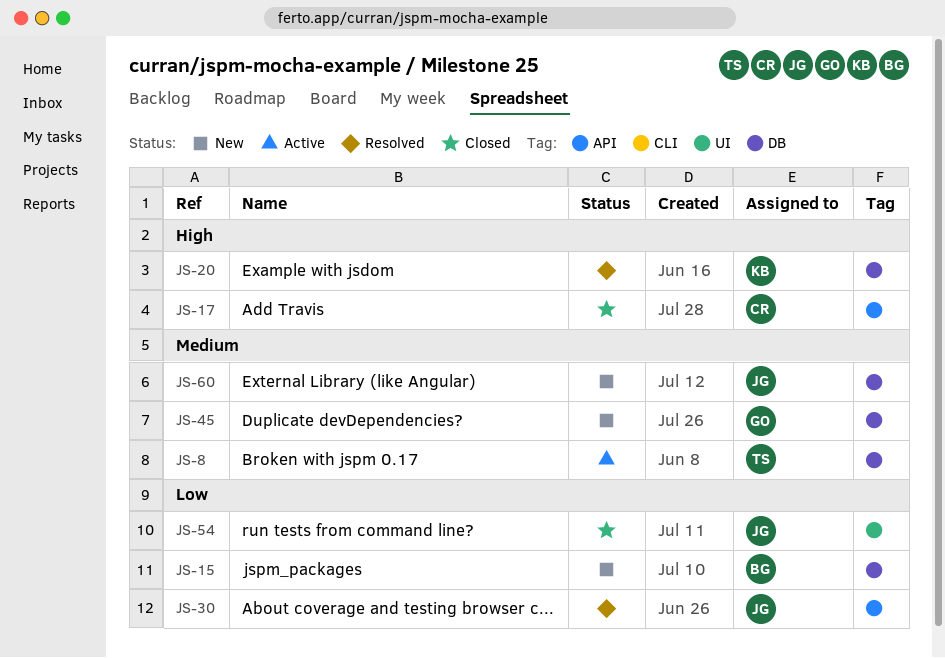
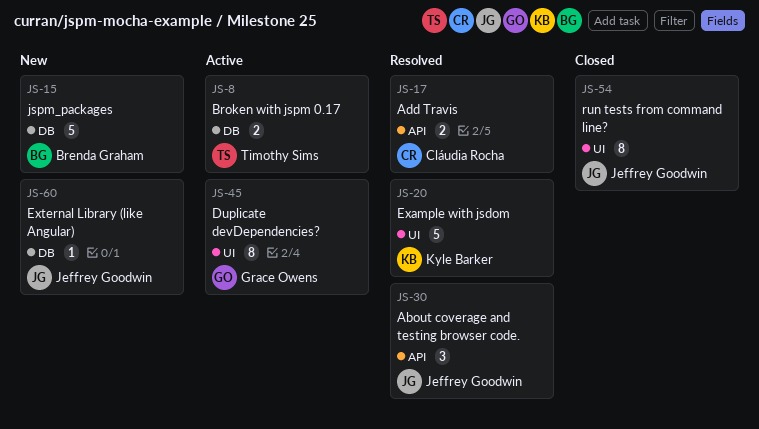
JS-17, status: Closed -> Resolved
JS-20, label: DB -> UI
JS-45, status: New -> Active
JS-45, label: DB -> UI

